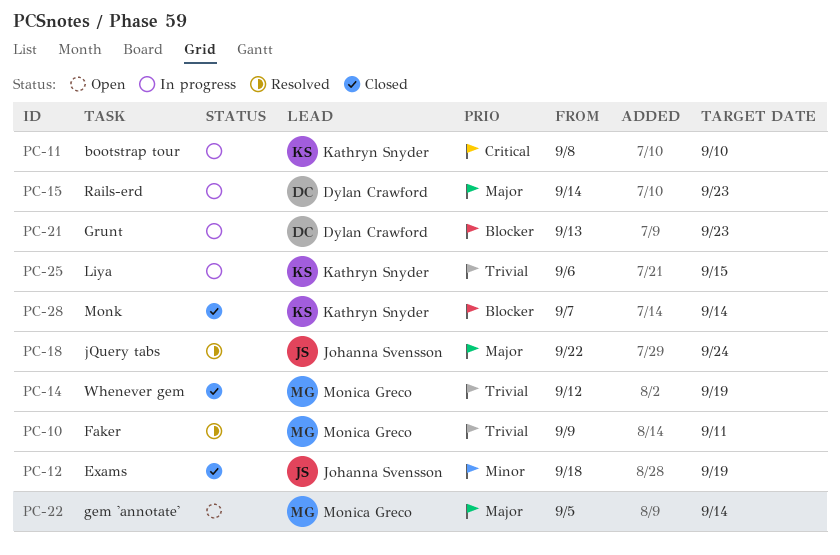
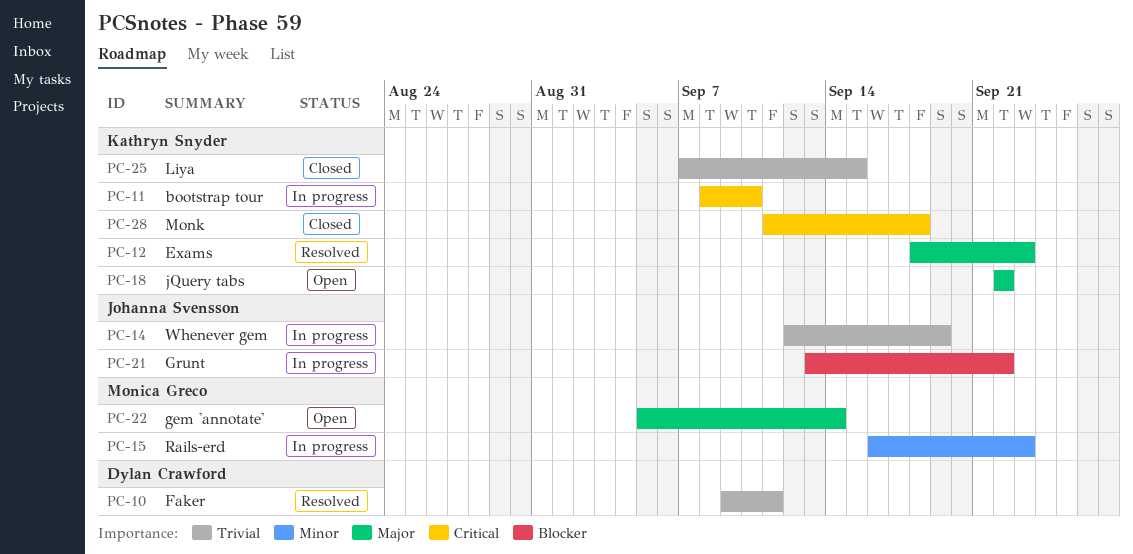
PC-10, owner: Monica Greco -> Dylan Crawford
PC-12, status: Closed -> Resolved
PC-12, owner: Johanna Svensson -> Kathryn Snyder
PC-12, priority: Minor -> Major
PC-12, due: Sep 19 -> Sep 23
PC-14, status: Closed -> In progress
PC-14, owner: Monica Greco -> Johanna Svensson
PC-15, owner: Dylan Crawford -> Monica Greco
PC-15, priority: Major -> Minor
PC-15, start: Sep 14 -> Sep 16
PC-18, status: Resolved -> Open
PC-18, owner: Johanna Svensson -> Kathryn Snyder
PC-18, due: Sep 24 -> Sep 22
PC-21, owner: Dylan Crawford -> Johanna Svensson
PC-21, due: Sep 23 -> Sep 22
PC-25, status: In progress -> Closed
PC-25, start: Sep 6 -> Sep 7
PC-28, priority: Blocker -> Critical
PC-28, start: Sep 7 -> Sep 11
PC-28, due: Sep 14 -> Sep 18

